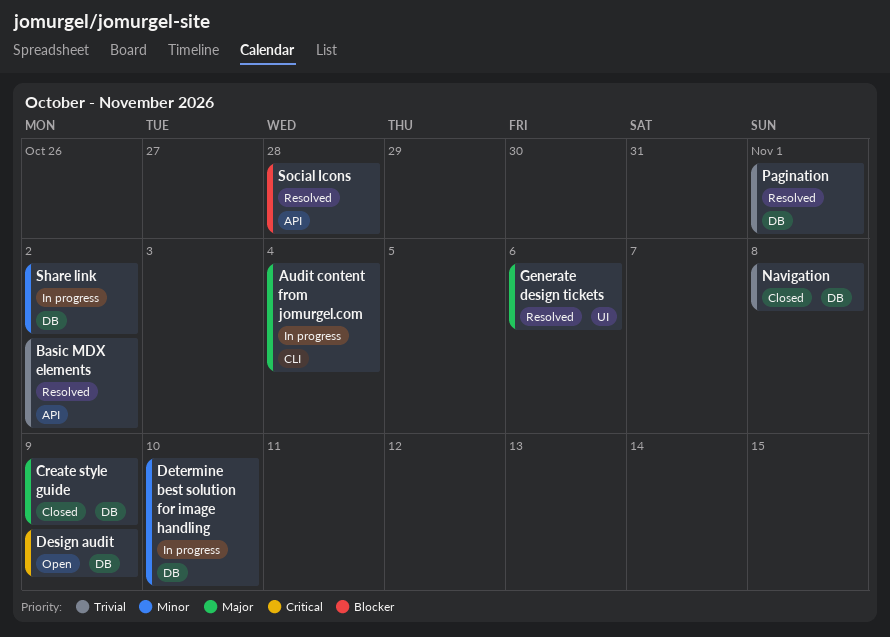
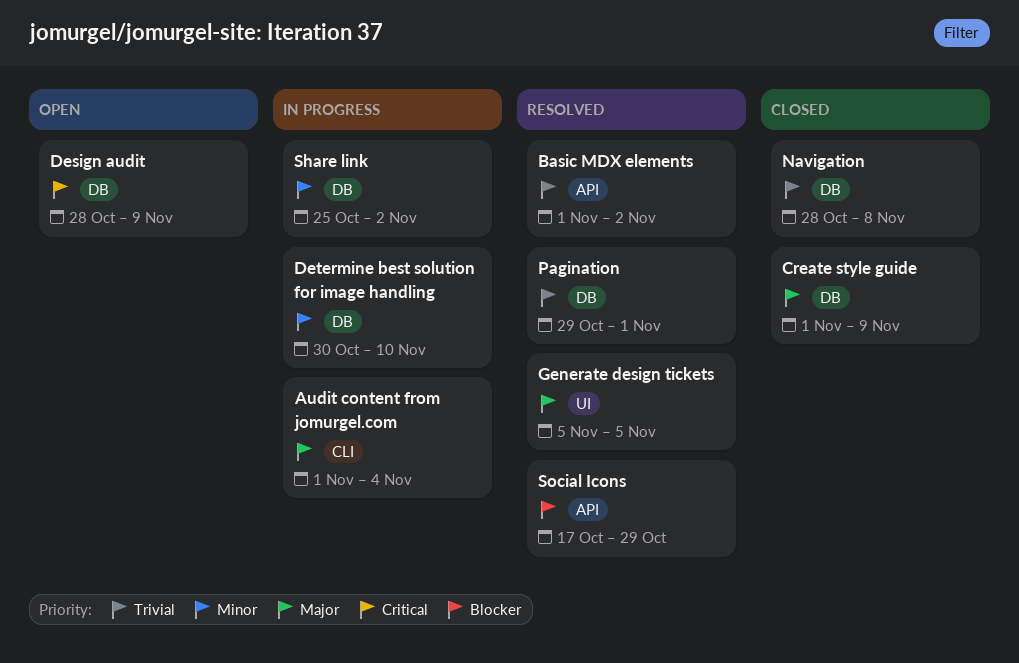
Generate design tickets, due: Nov 6 -> Nov 5
Social Icons, due: Oct 28 -> Oct 29

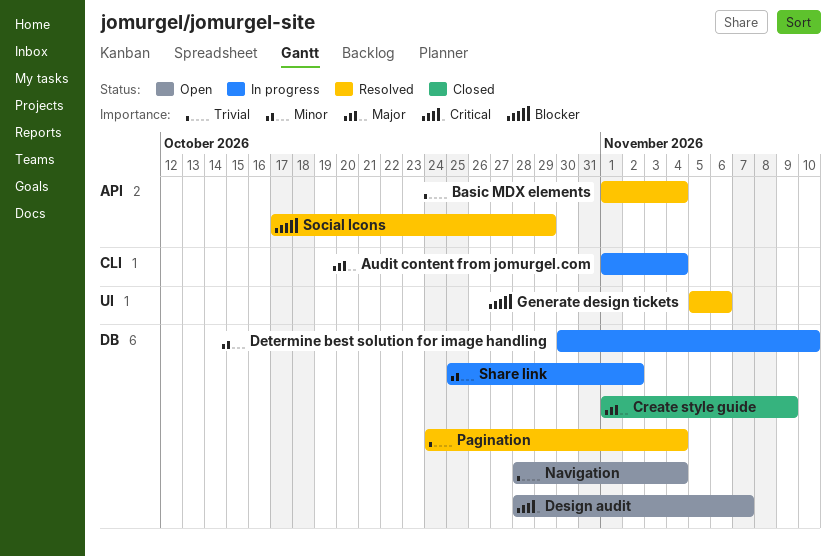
Basic MDX elements, due: Nov 2 -> Nov 4
Design audit, due: Nov 9 -> Nov 7
Generate design tickets, priority: Major -> Blocker
Generate design tickets, due: Nov 5 -> Nov 6
Navigation, status: Closed -> Open
Navigation, due: Nov 8 -> Nov 4
Pagination, start: Oct 29 -> Oct 24
Pagination, due: Nov 1 -> Nov 4

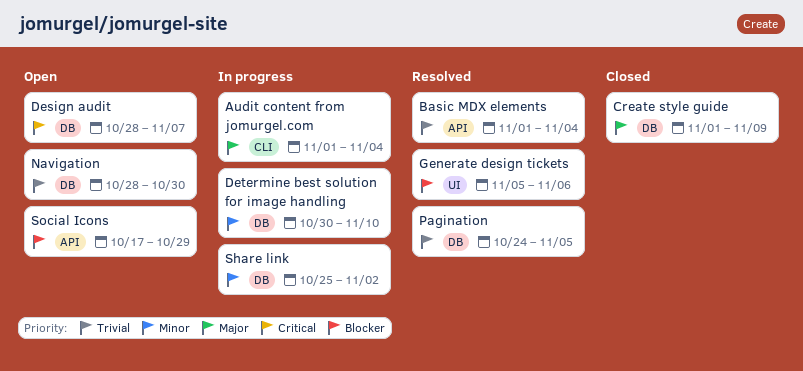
Navigation, due: Nov 4 -> Oct 30
Pagination, due: Nov 4 -> Nov 5
Social Icons, status: Resolved -> Open

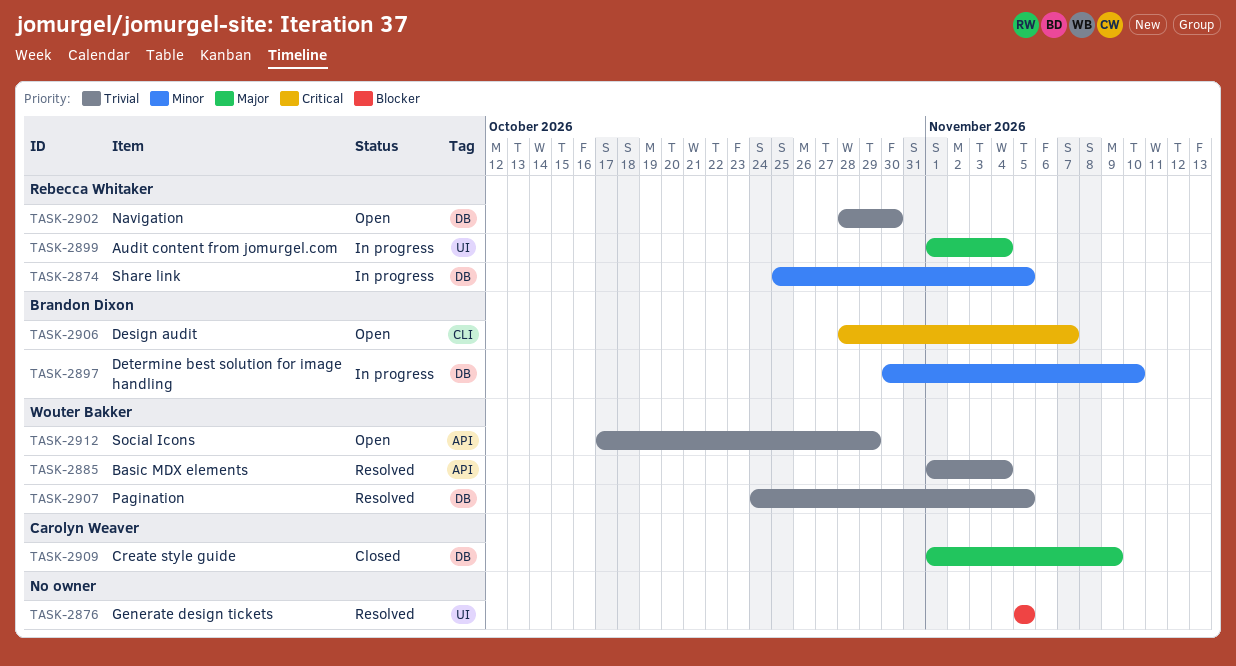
Audit content from jomurgel.com, label: CLI -> UI
Design audit, label: DB -> CLI
Generate design tickets, due: Nov 6 -> Nov 5
Share link, due: Nov 2 -> Nov 5
Social Icons, priority: Blocker -> Trivial

